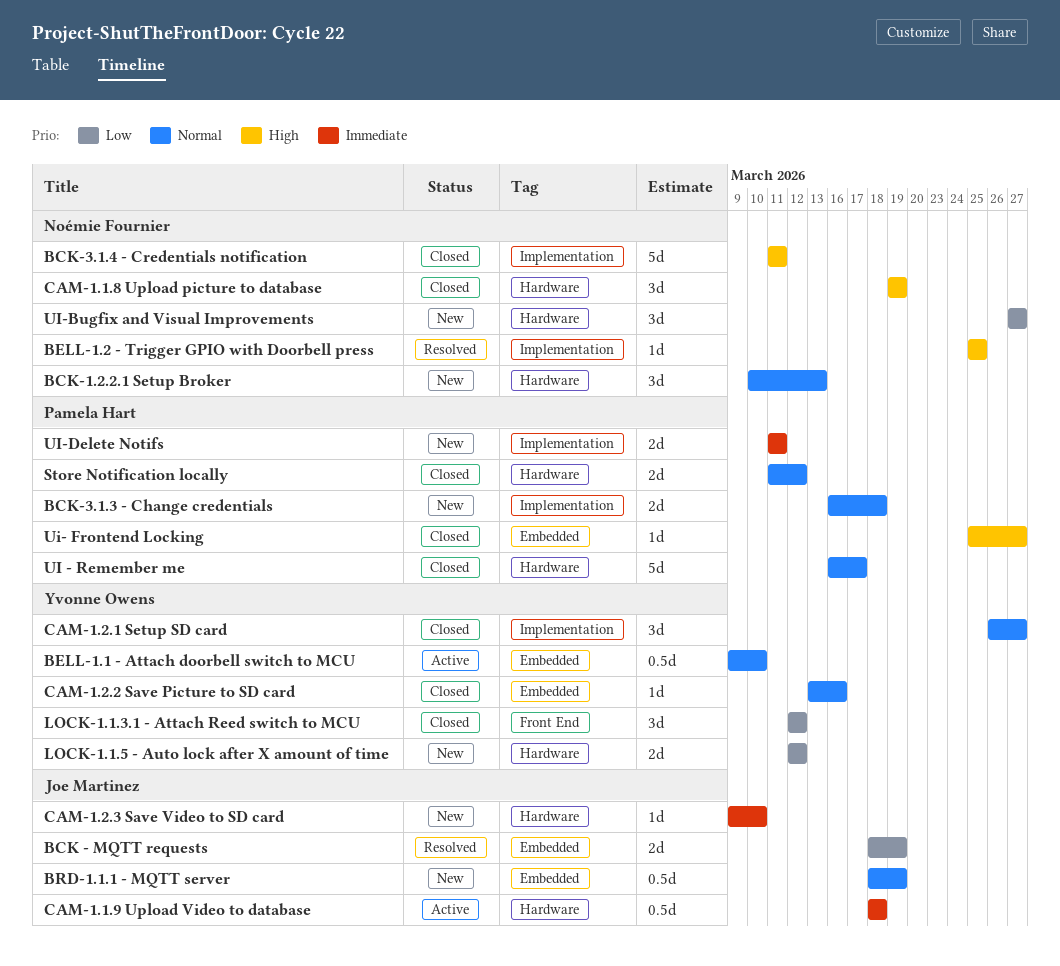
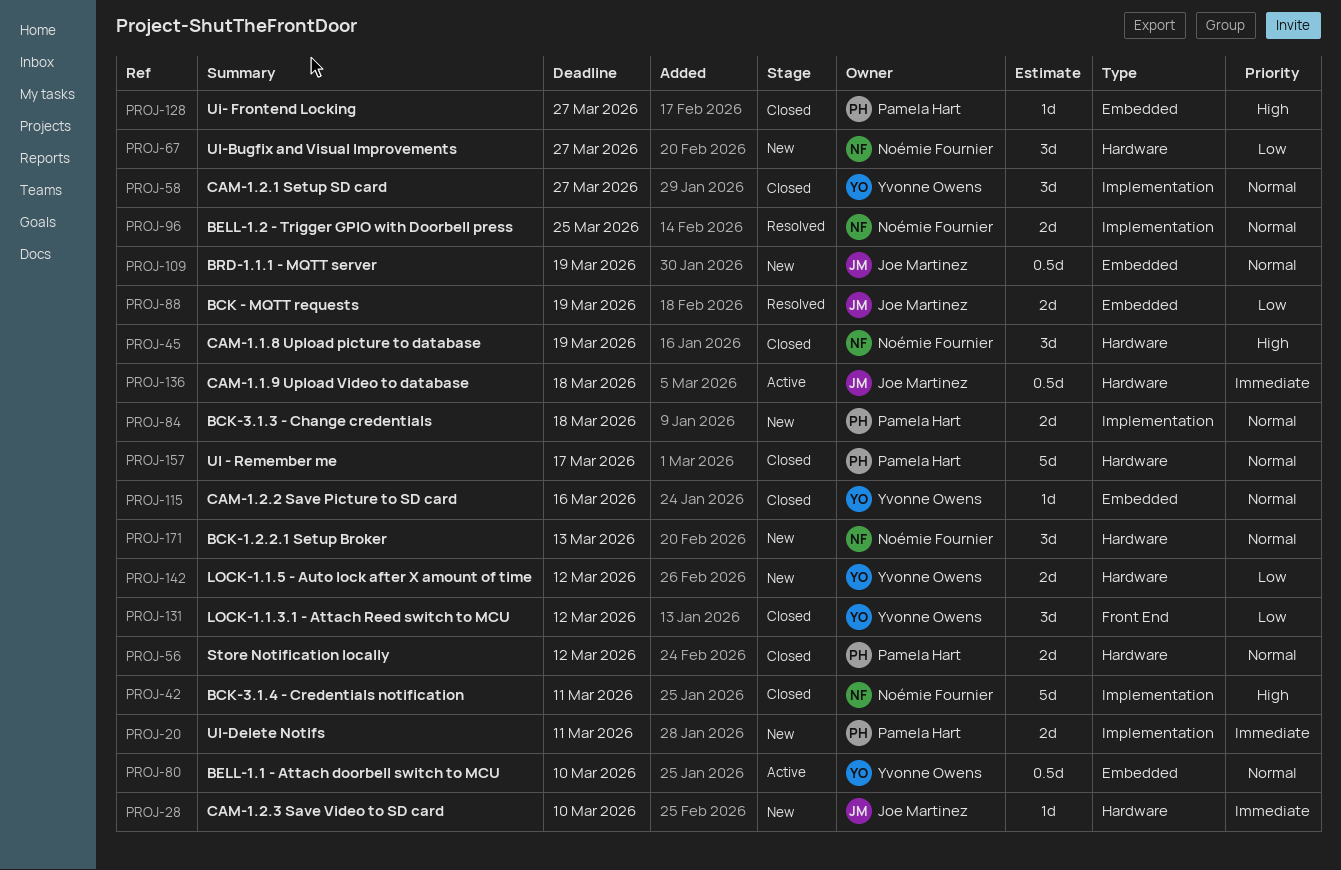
BELL-1.2 - Trigger GPIO with Doorbell press, priority: High -> Normal
BELL-1.2 - Trigger GPIO with Doorbell press, estimate: 1d -> 2d

